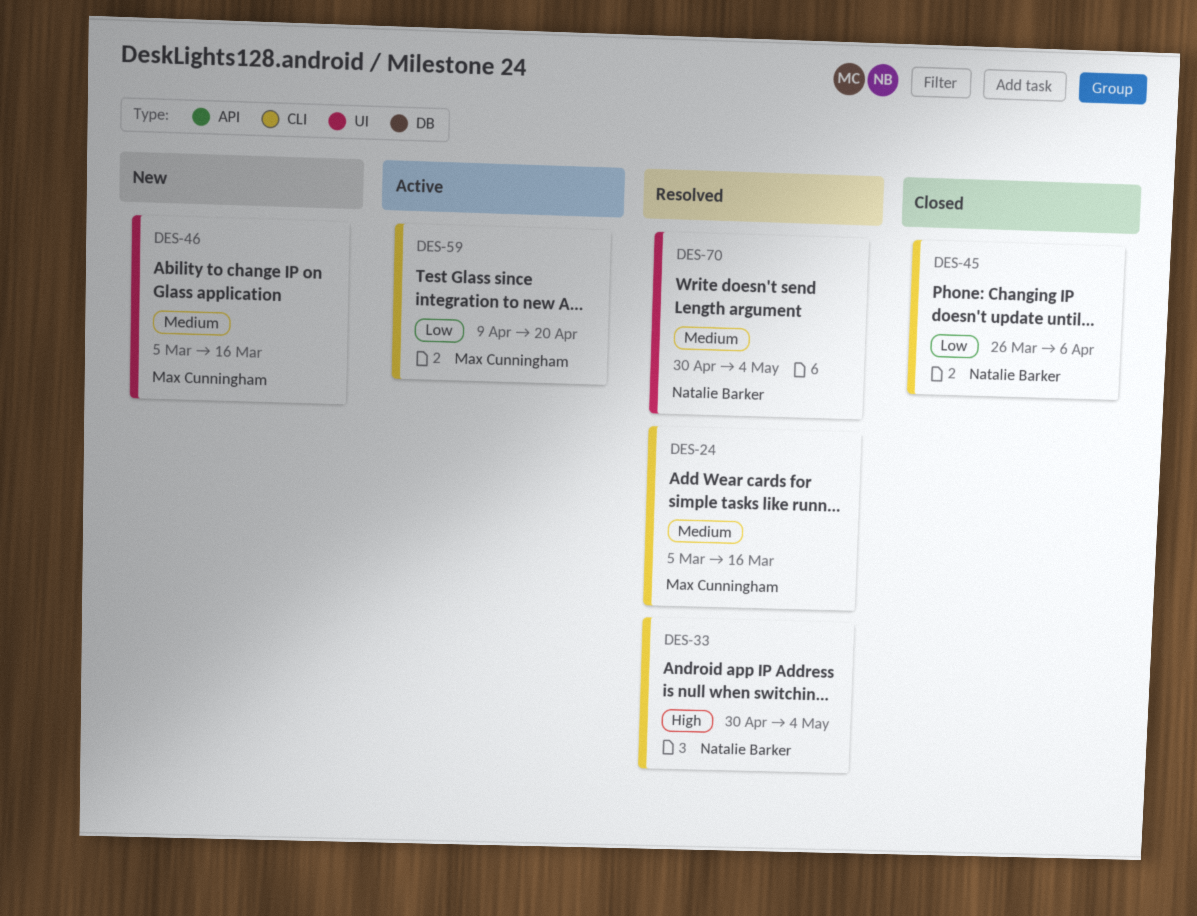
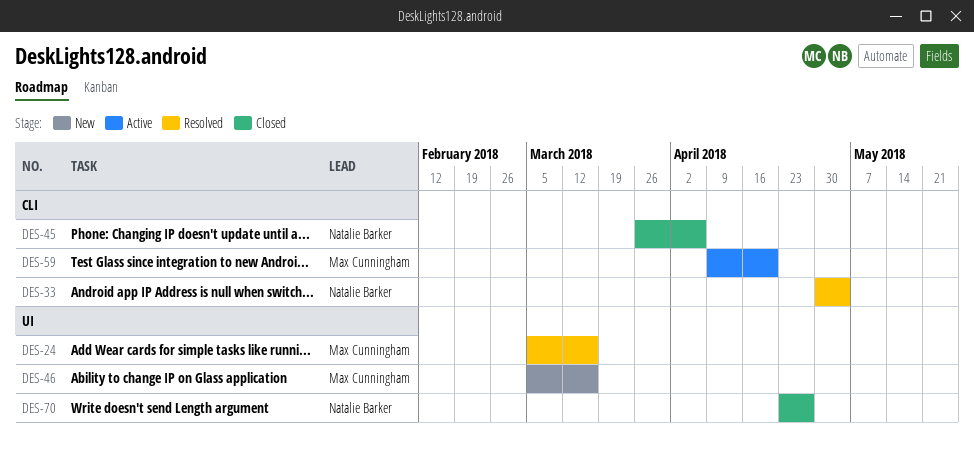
DES-24, label: CLI -> UI
DES-70, status: Resolved -> Closed
DES-70, start: Apr 30 -> Apr 23
DES-70, due: May 4 -> Apr 27

